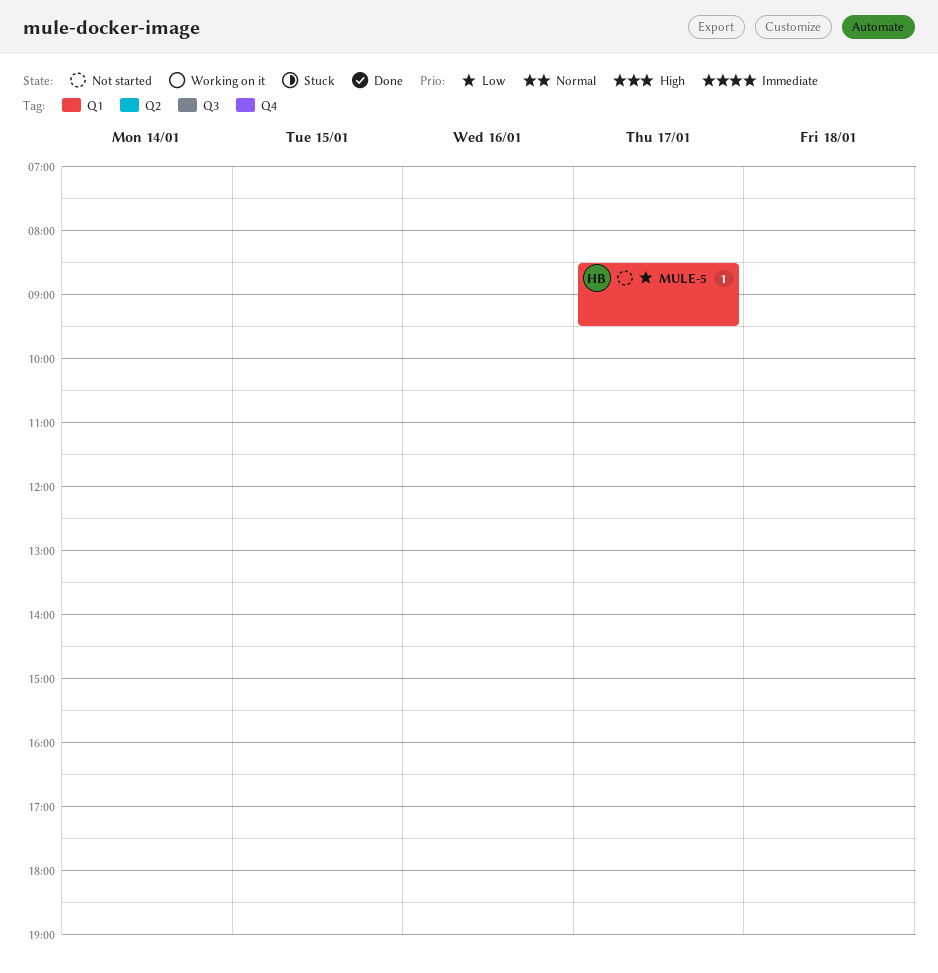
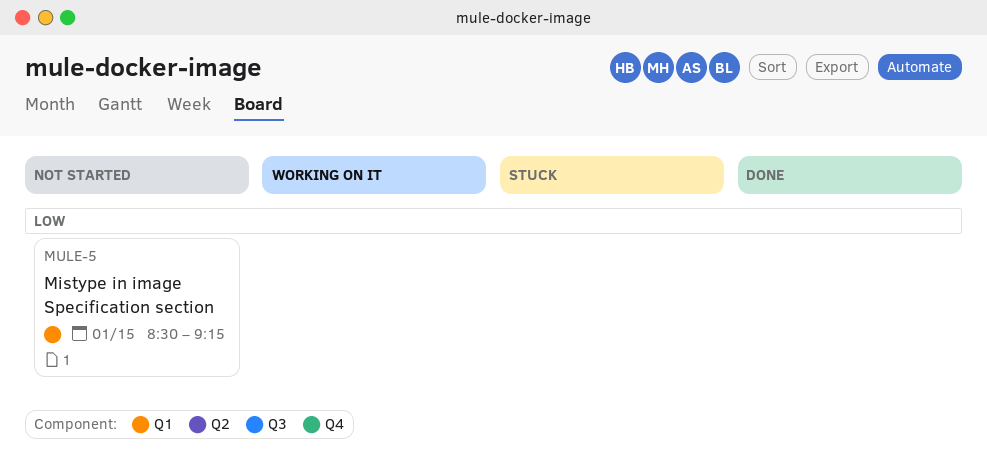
MULE-5, day: Jan 17 -> Jan 15
MULE-5, ends: 09:30 -> 09:15

